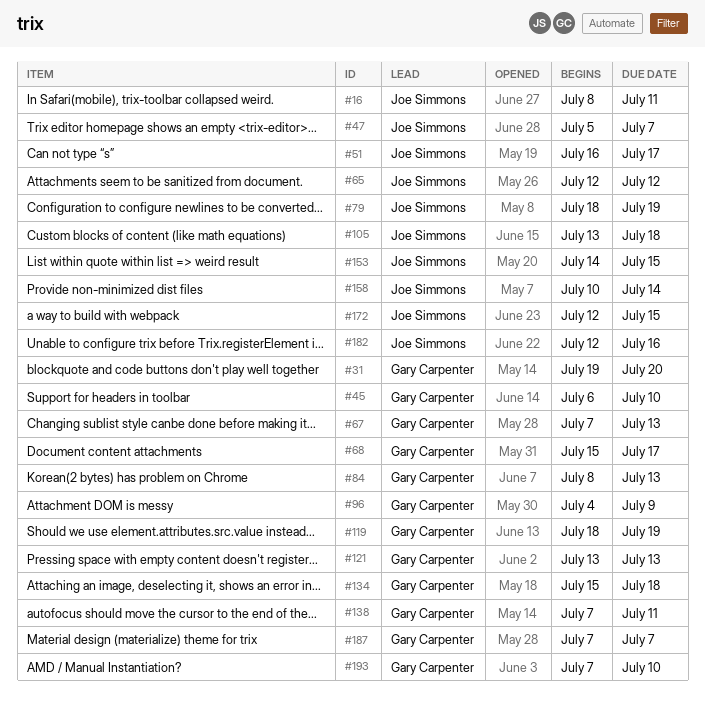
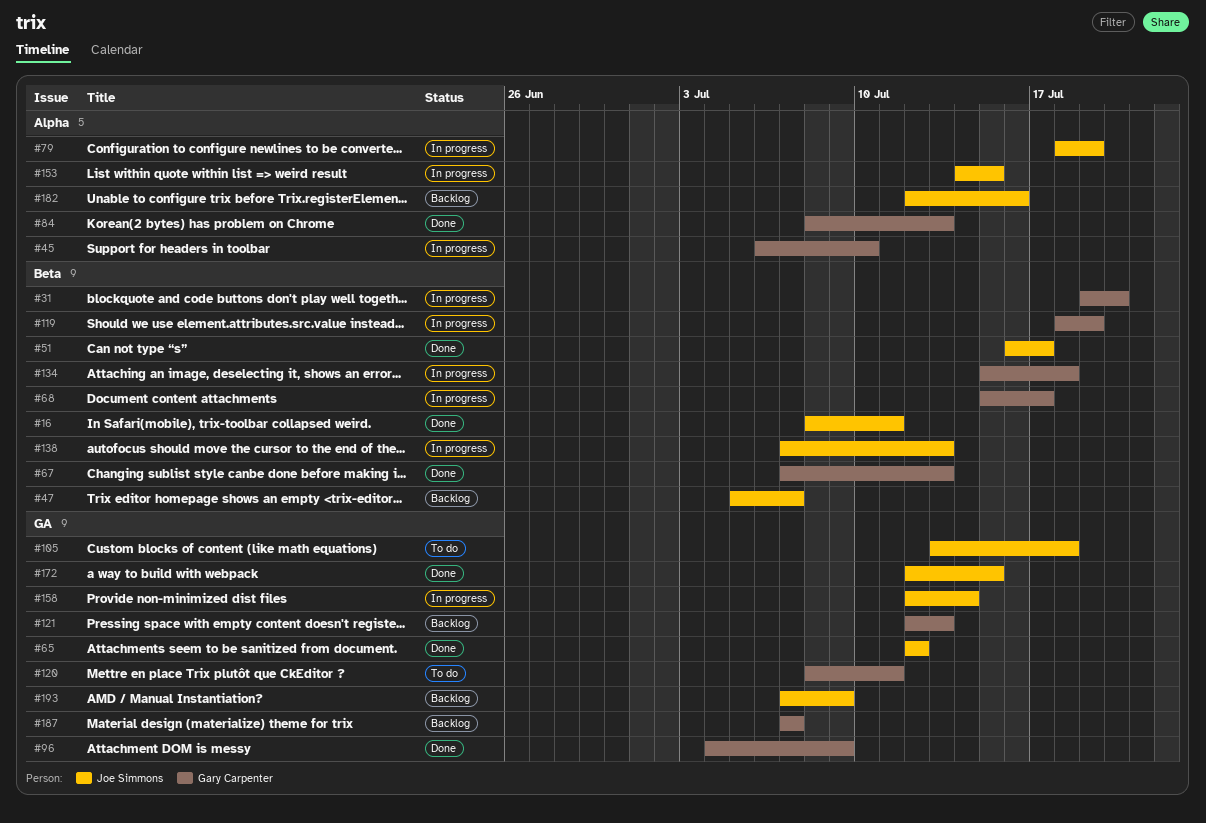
#120: none -> present
#121, start: Jul 13 -> Jul 12
#138, owner: Gary Carpenter -> Joe Simmons
#138, due: Jul 11 -> Jul 13
#158, start: Jul 10 -> Jul 12
#193, owner: Gary Carpenter -> Joe Simmons
#193, due: Jul 10 -> Jul 9

